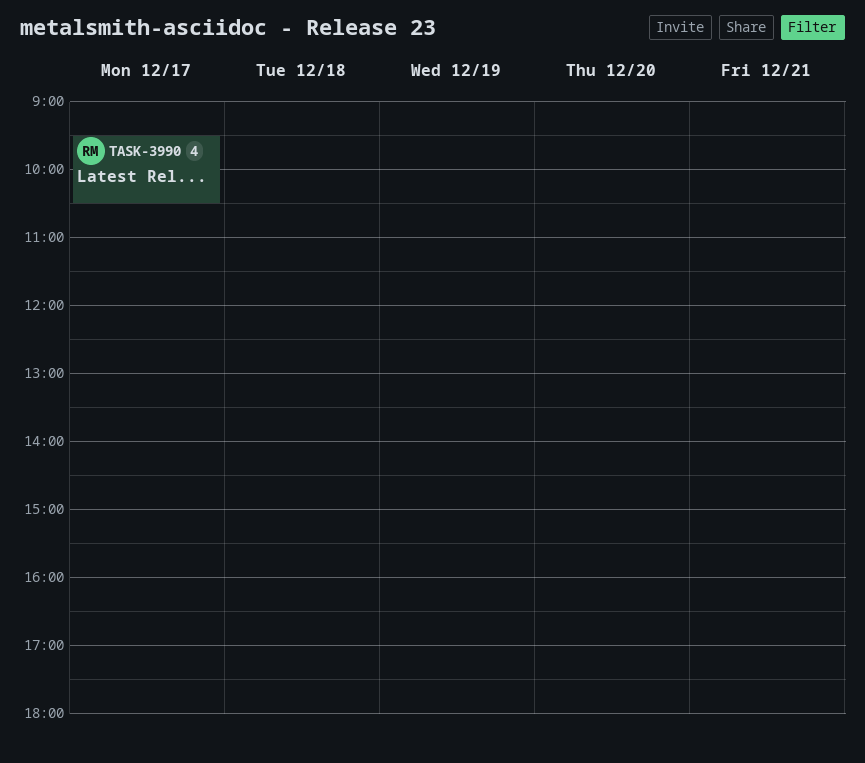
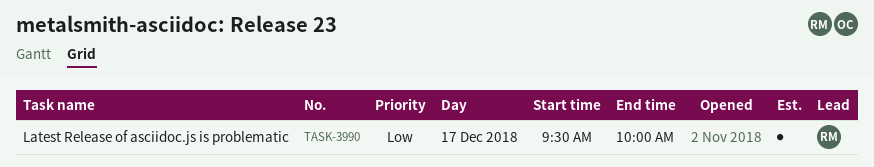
TASK-3990, estimate: 4 -> 1
TASK-3990, ends: 10:30 -> 10:00

